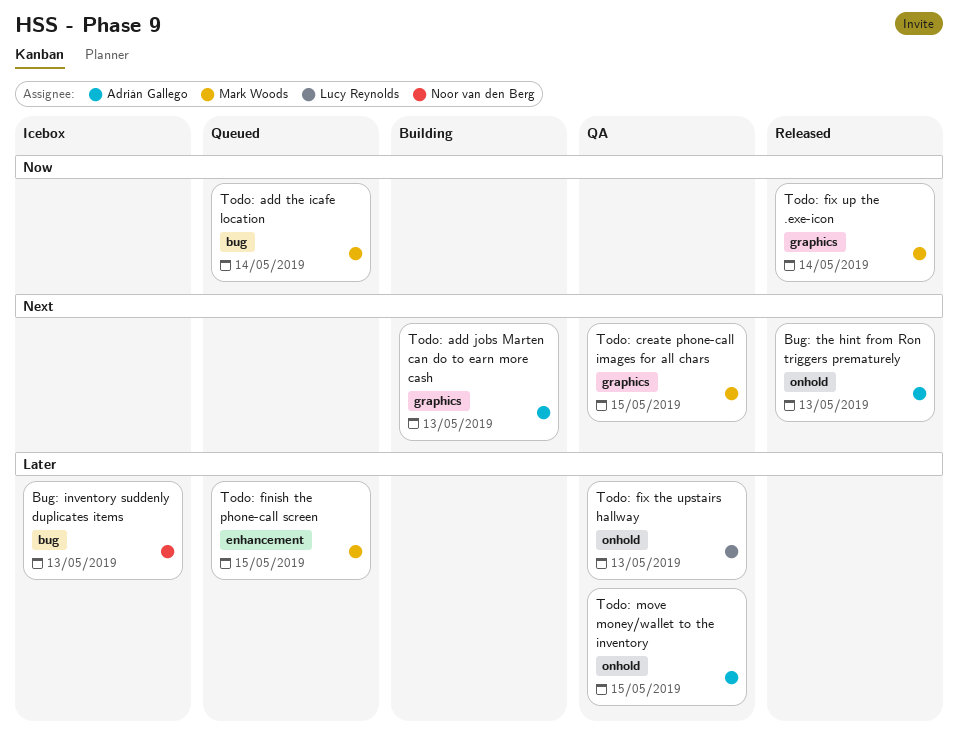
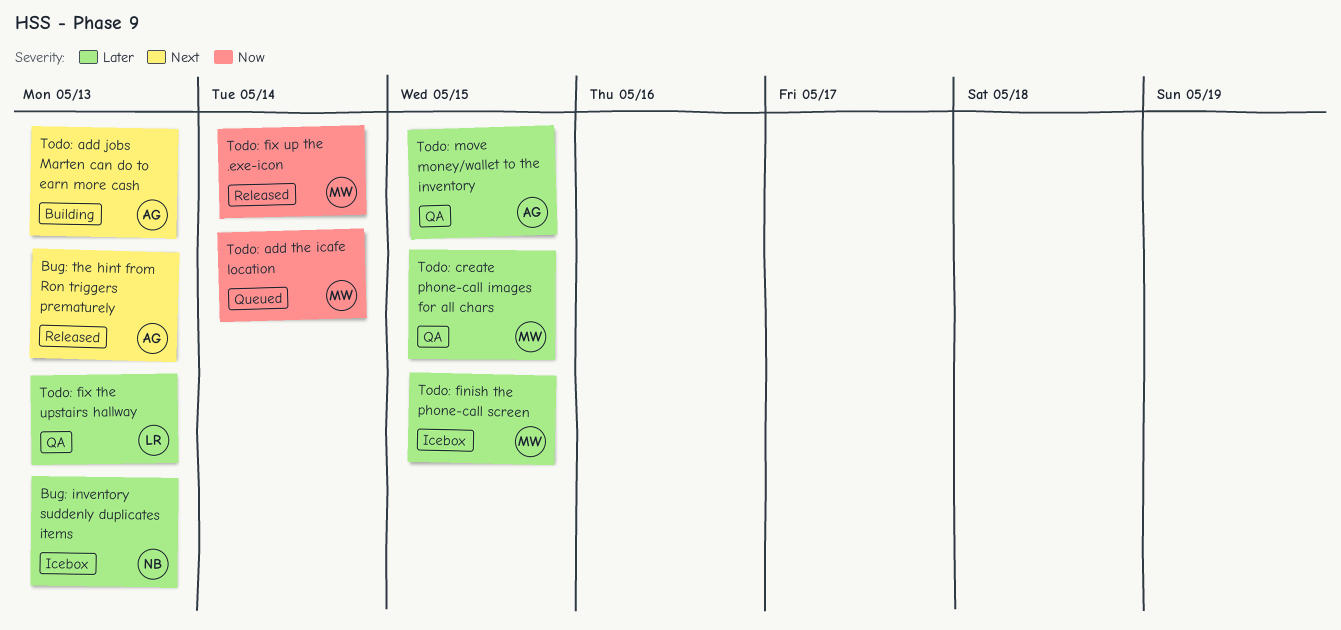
Todo: create phone-call images for all chars, priority: Next -> Later
Todo: finish the phone-call screen, status: Queued -> Icebox

